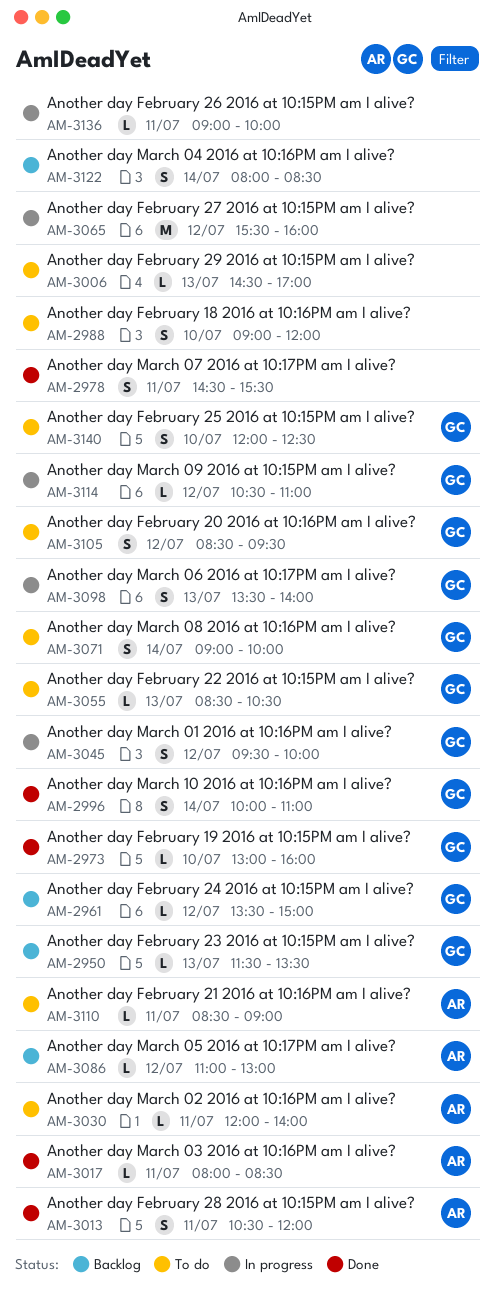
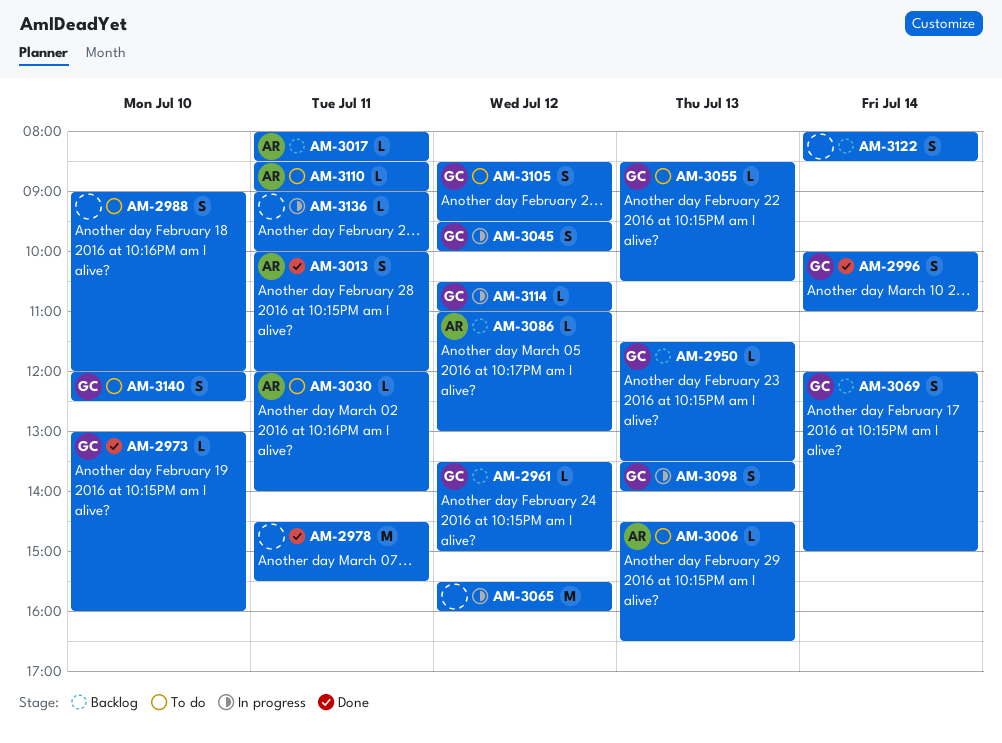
AM-2978, estimate: S -> M
AM-3006, owner: none -> AR
AM-3006, ends: 17:00 -> 16:30
AM-3013, begins: 10:30 -> 10:00
AM-3017, status: Done -> Backlog
AM-3069: none -> present
AM-3071: present -> none

